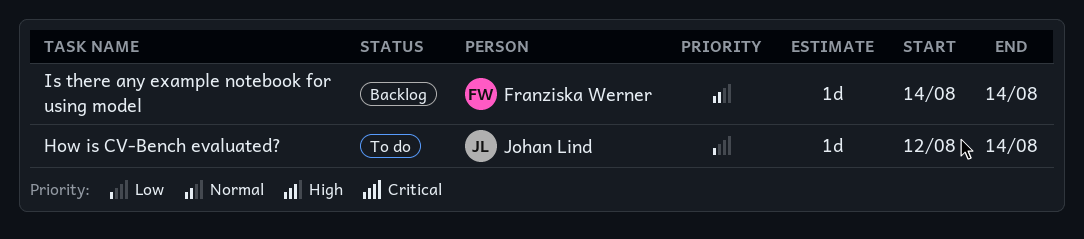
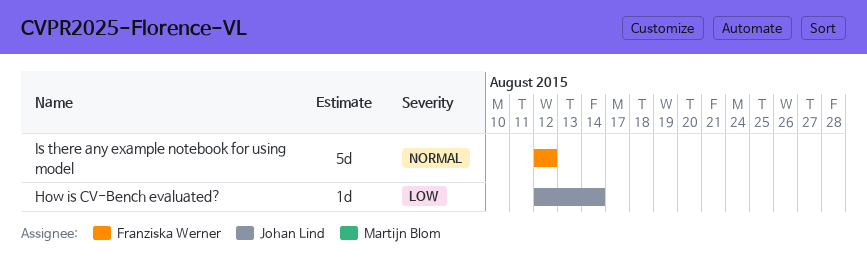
Is there any example notebook for using model, estimate: 1d -> 5d
Is there any example notebook for using model, start: Aug 14 -> Aug 12
Is there any example notebook for using model, due: Aug 14 -> Aug 12

